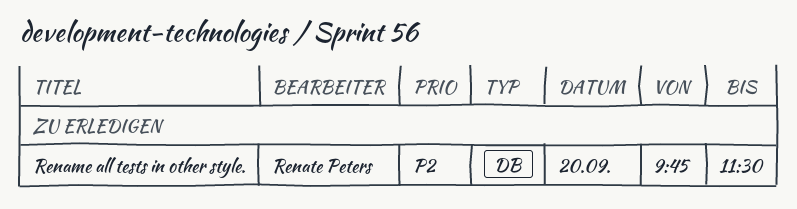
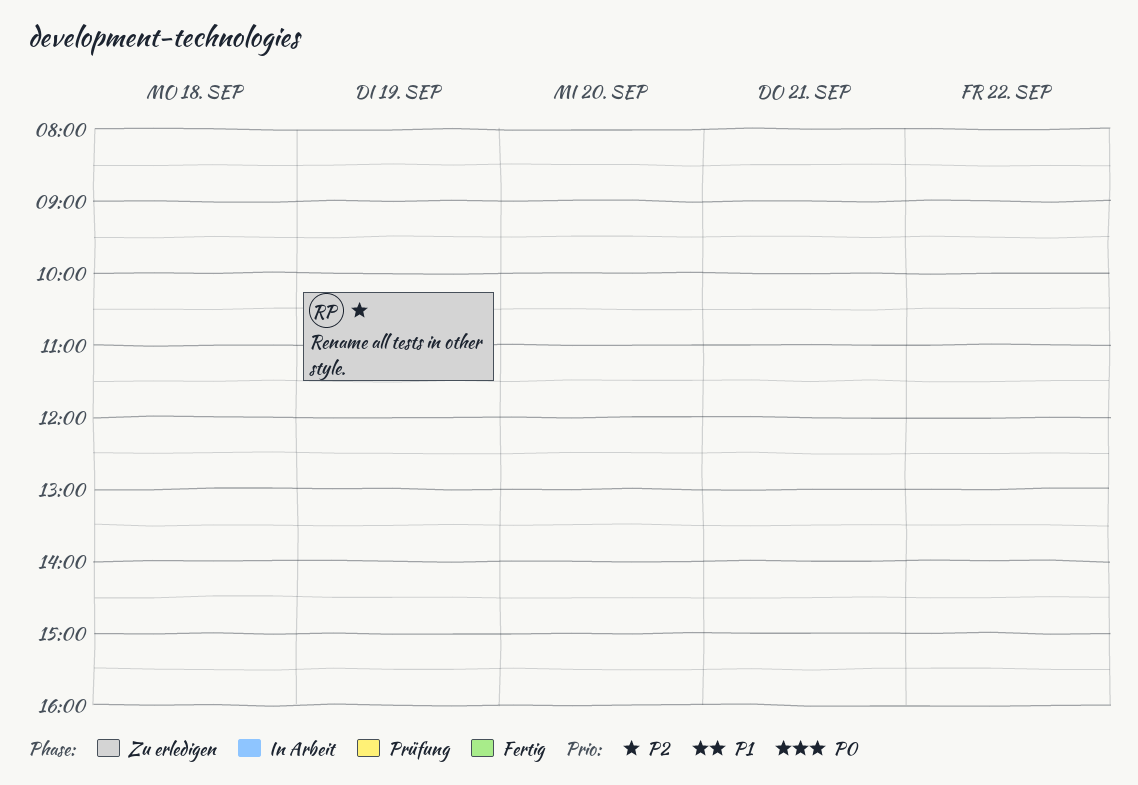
Rename all tests in other style., day: Sep 20 -> Sep 19
Rename all tests in other style., begins: 09:45 -> 10:15

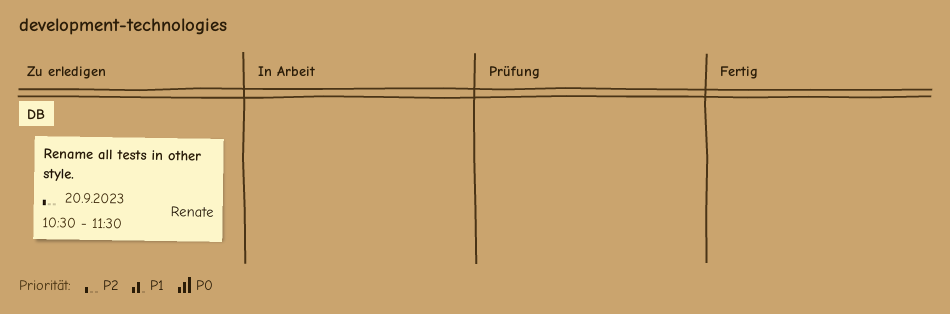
Rename all tests in other style., day: Sep 19 -> Sep 20
Rename all tests in other style., begins: 10:15 -> 10:30

